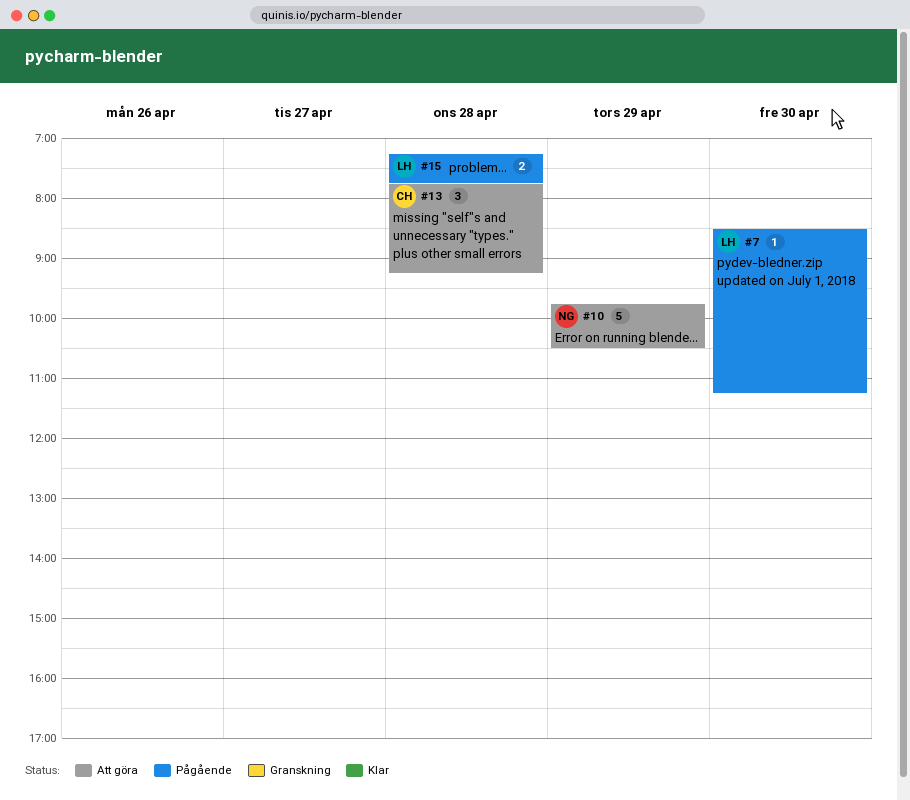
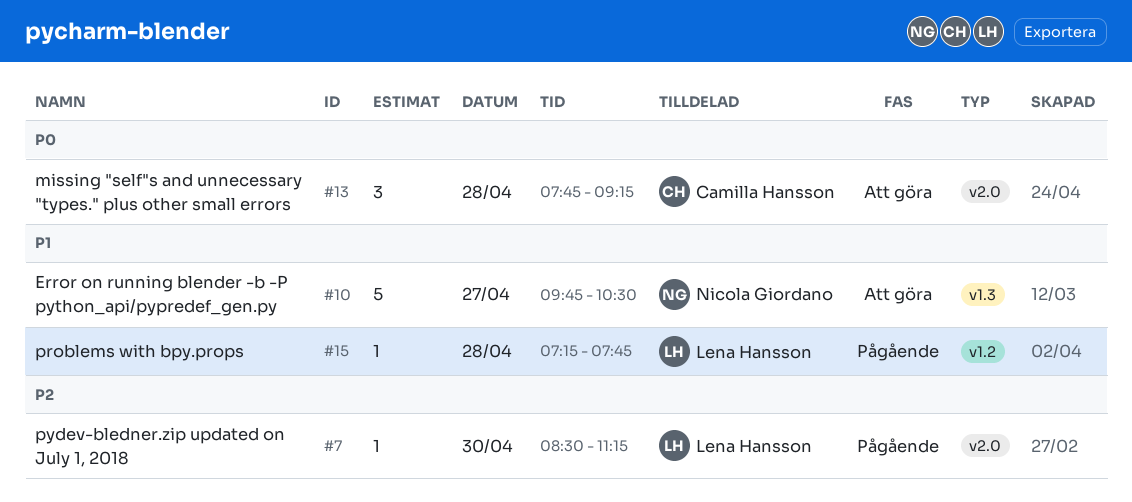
#10, day: Apr 29 -> Apr 27
#15, estimate: 2 -> 1

